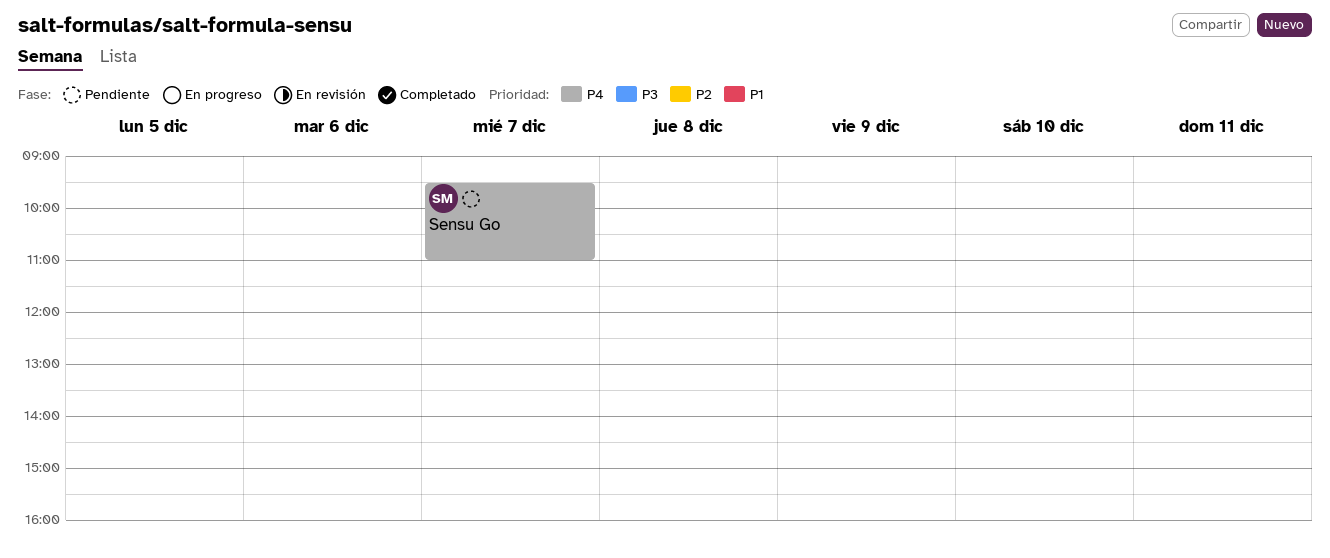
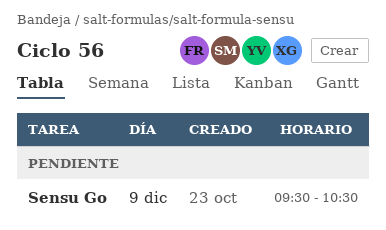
Sensu Go, day: Dec 7 -> Dec 9
Sensu Go, ends: 11:00 -> 10:30

